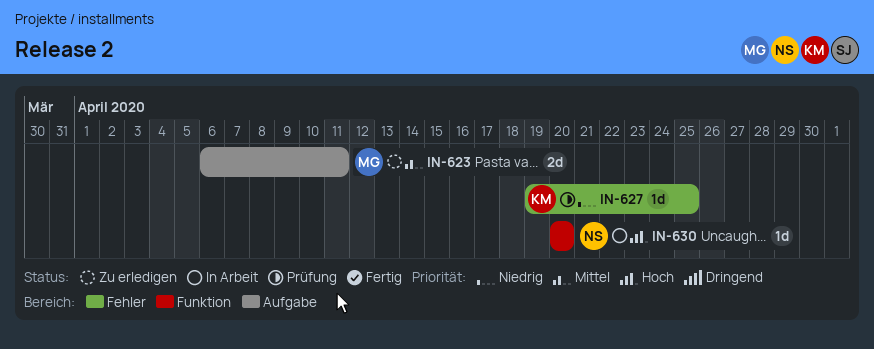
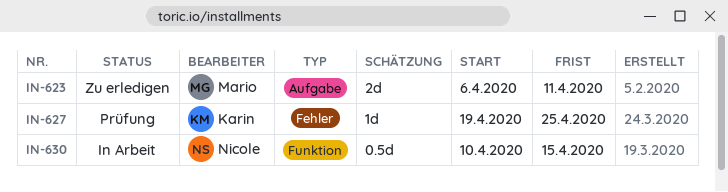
IN-630, estimate: 1d -> 0.5d
IN-630, start: Apr 20 -> Apr 10
IN-630, due: Apr 20 -> Apr 15

